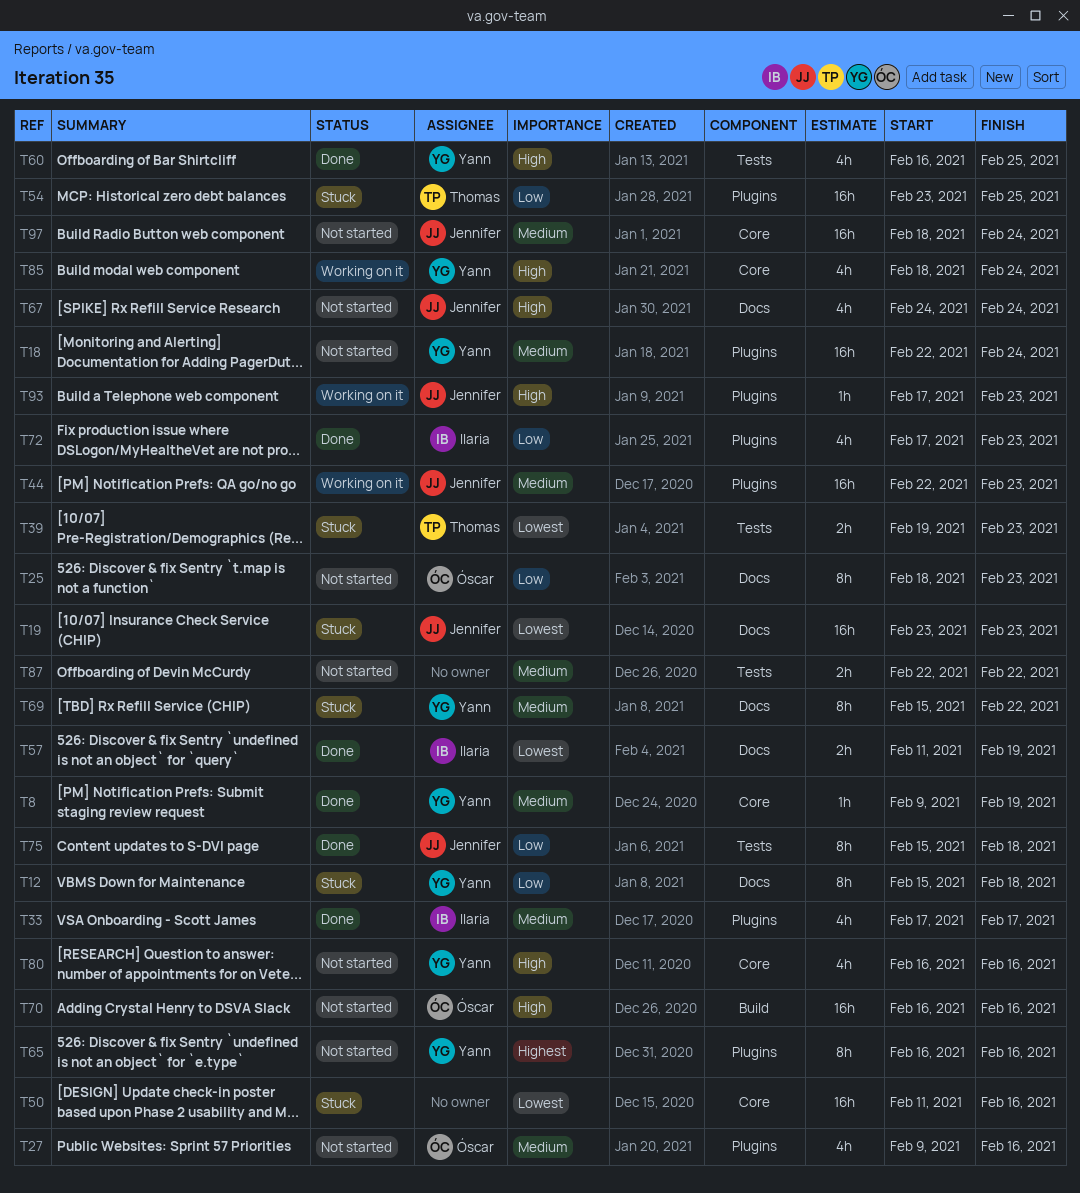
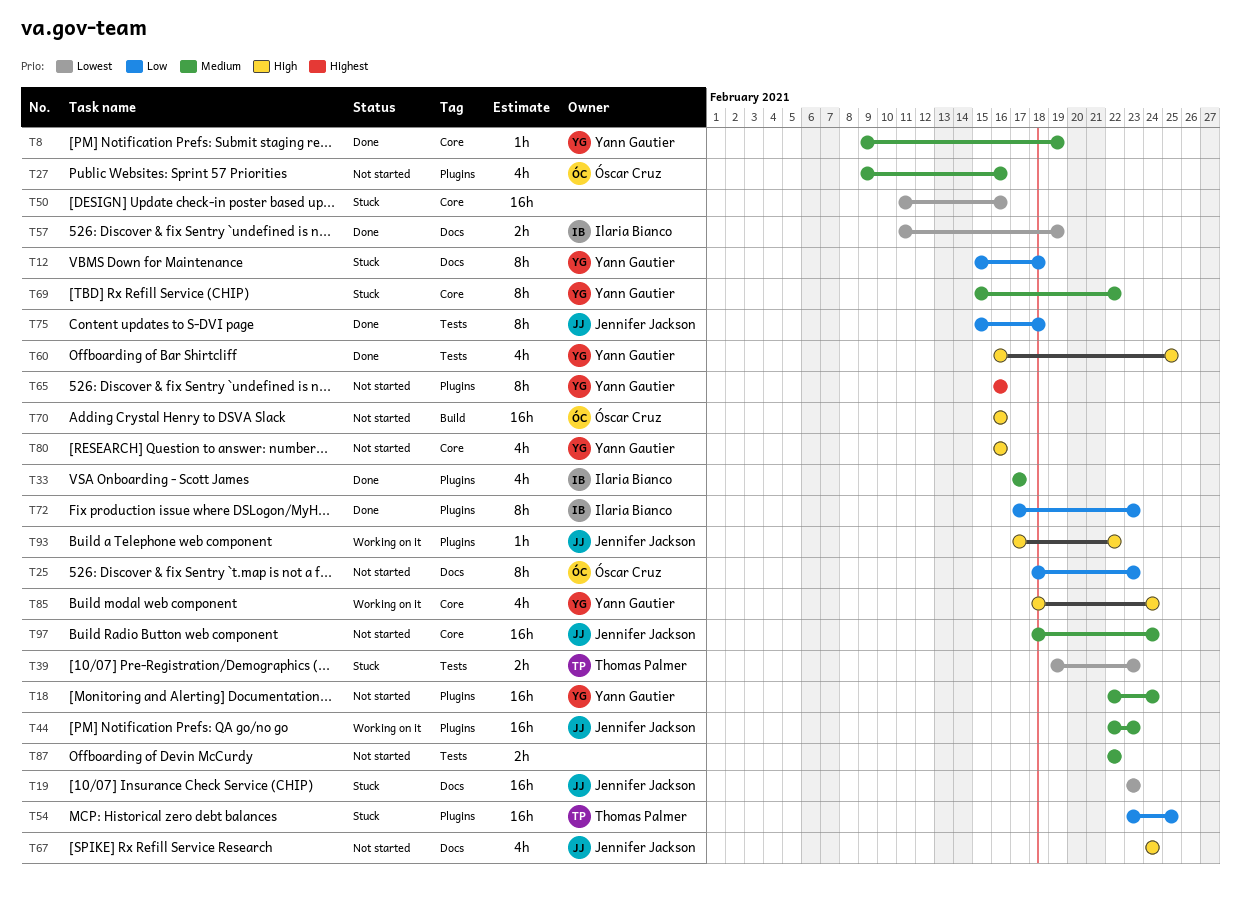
T69, label: Docs -> Core
T72, estimate: 4h -> 8h
T93, due: Feb 23 -> Feb 22

